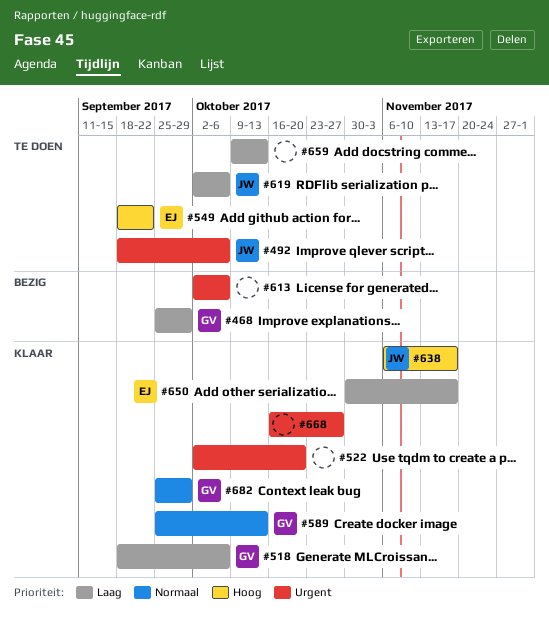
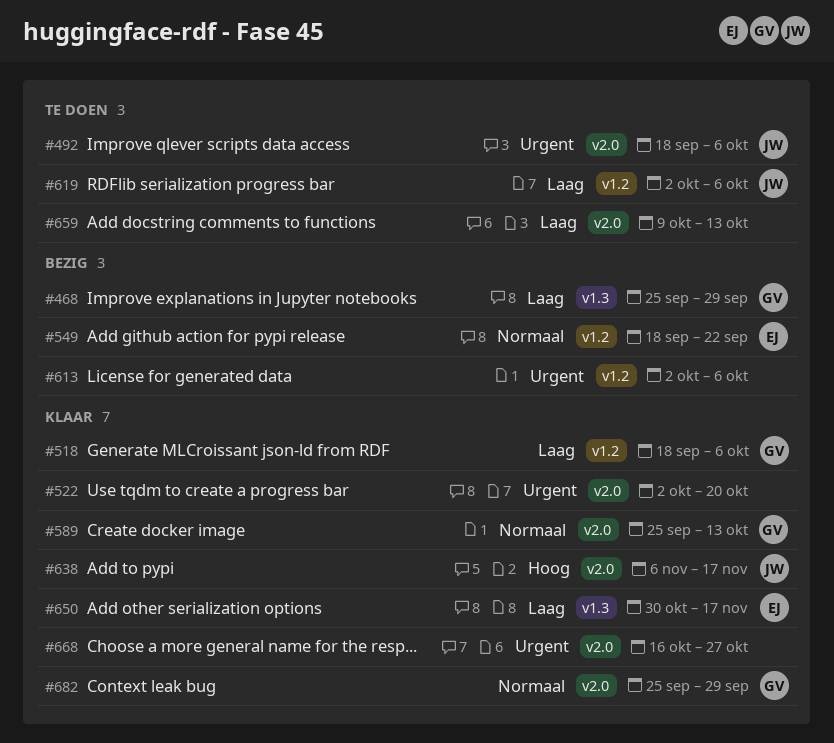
#549, status: Te doen -> Bezig
#549, priority: Hoog -> Normaal

